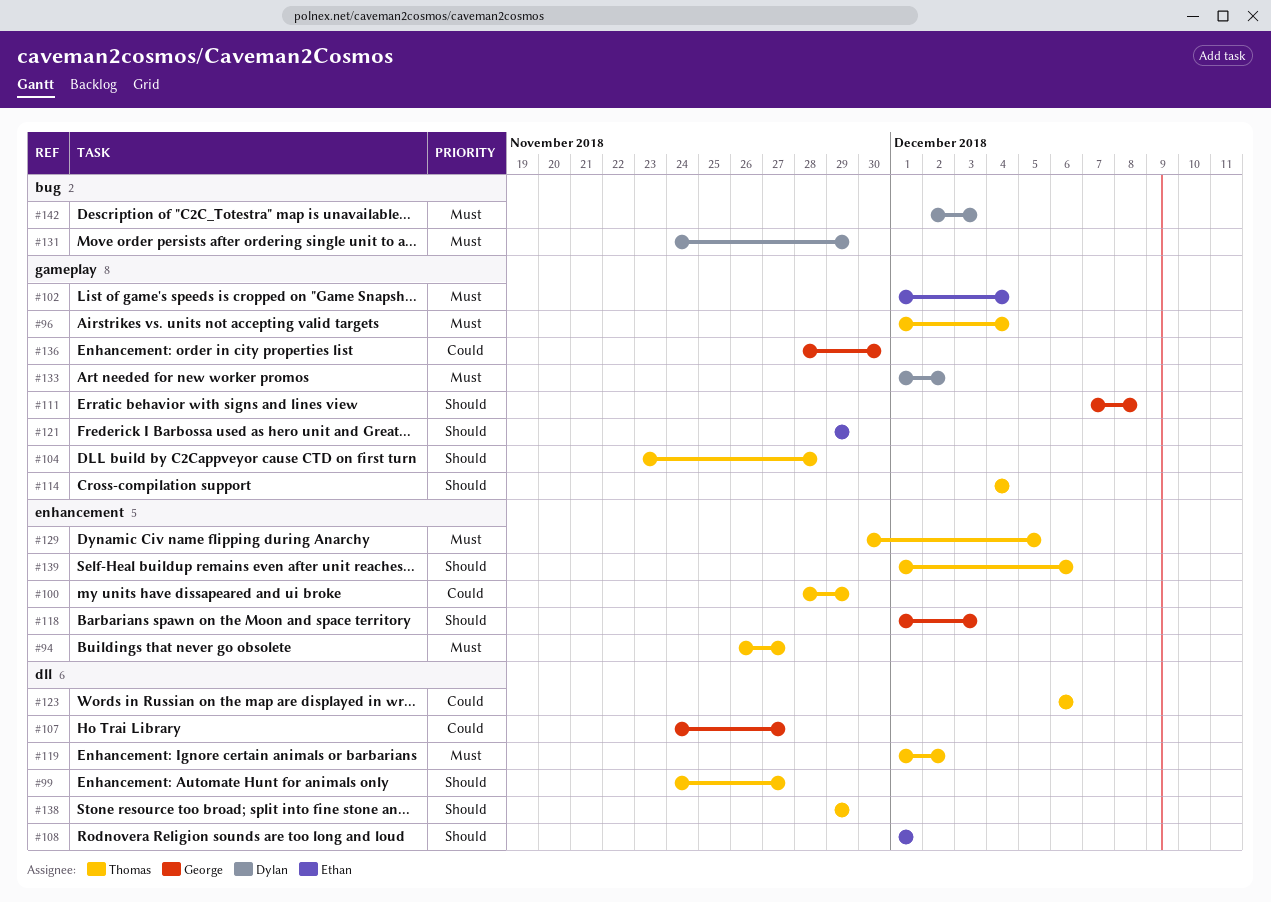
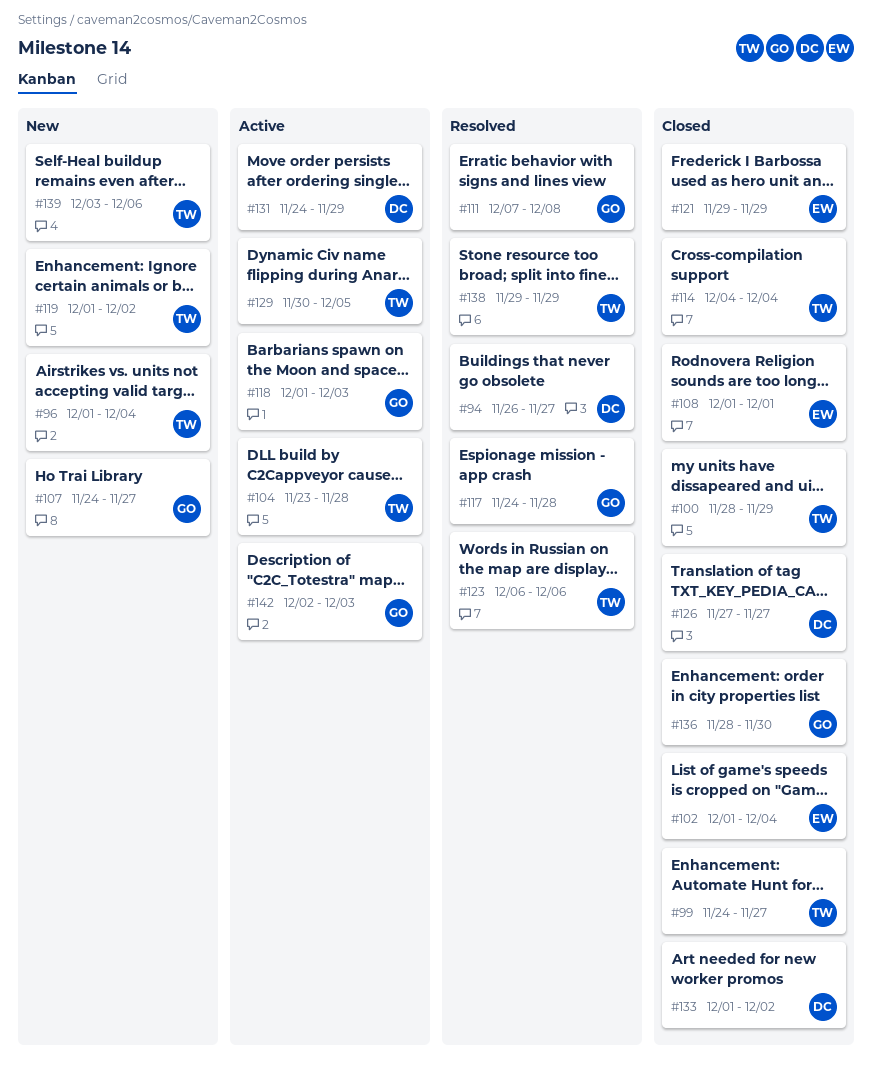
#94, owner: Thomas -> Dylan
#117: none -> present
#126: none -> present
#139, start: Dec 1 -> Dec 3
#142, owner: Dylan -> George

